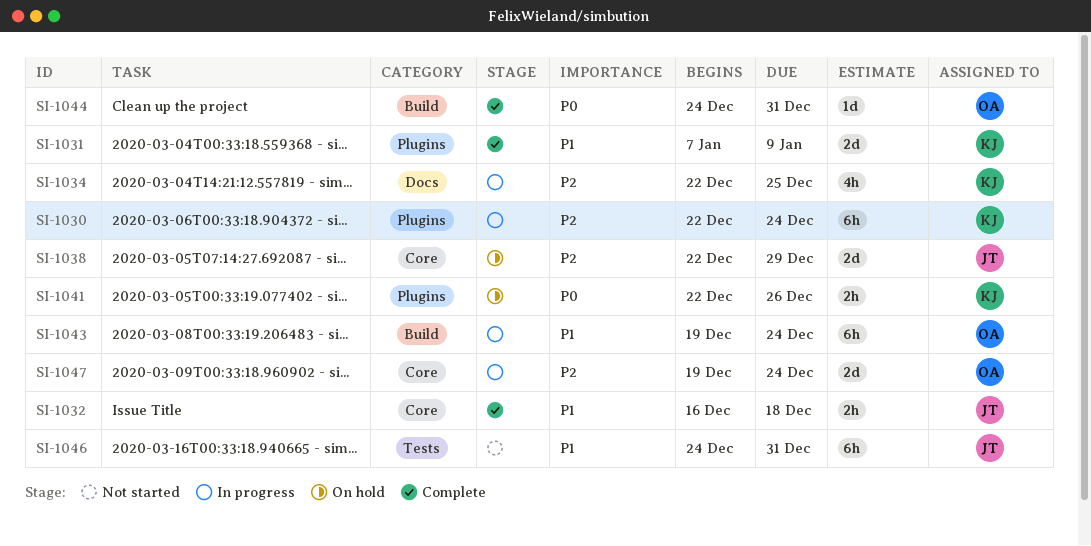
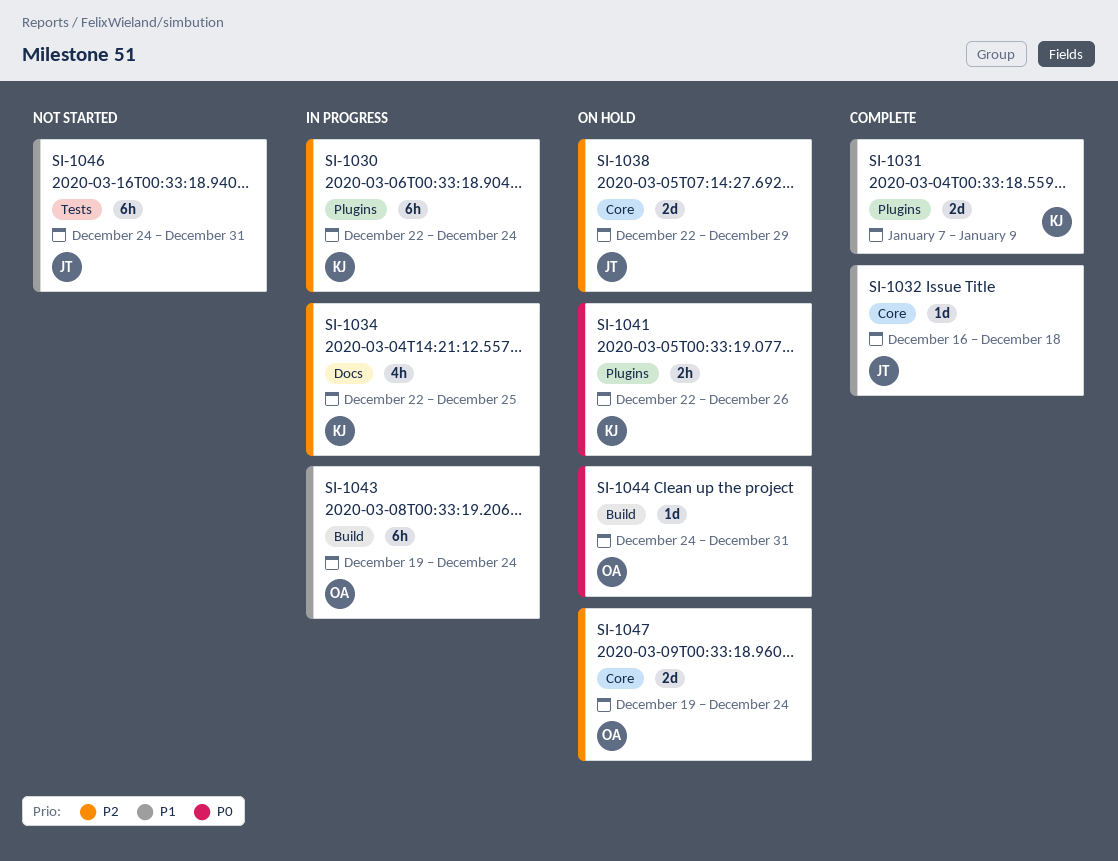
SI-1032, estimate: 2h -> 1d
SI-1044, status: Complete -> On hold
SI-1047, status: In progress -> On hold

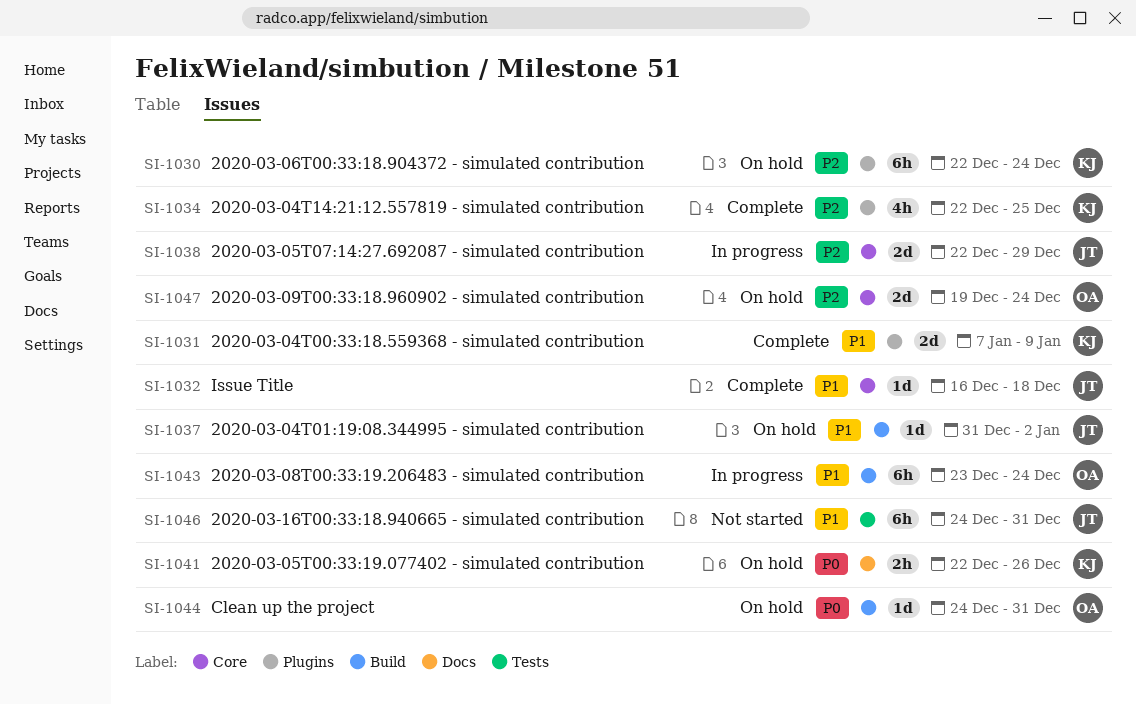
SI-1030, status: In progress -> On hold
SI-1034, status: In progress -> Complete
SI-1034, label: Docs -> Plugins
SI-1037: none -> present
SI-1038, status: On hold -> In progress
SI-1041, label: Plugins -> Docs
SI-1043, start: Dec 19 -> Dec 23

